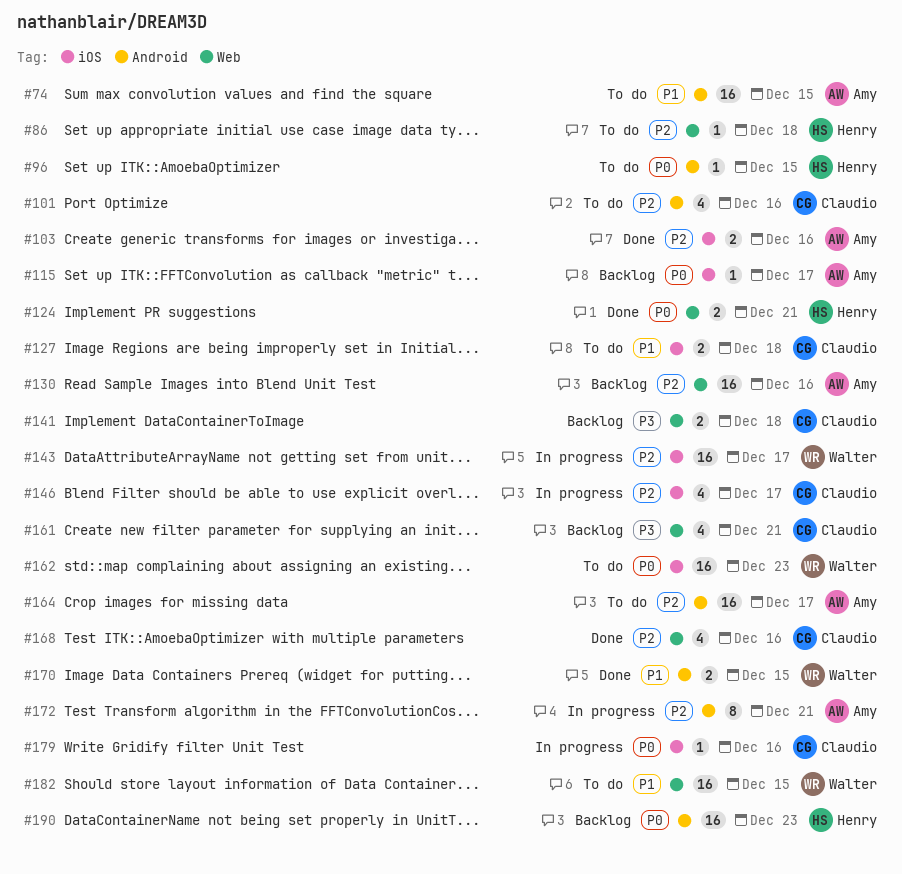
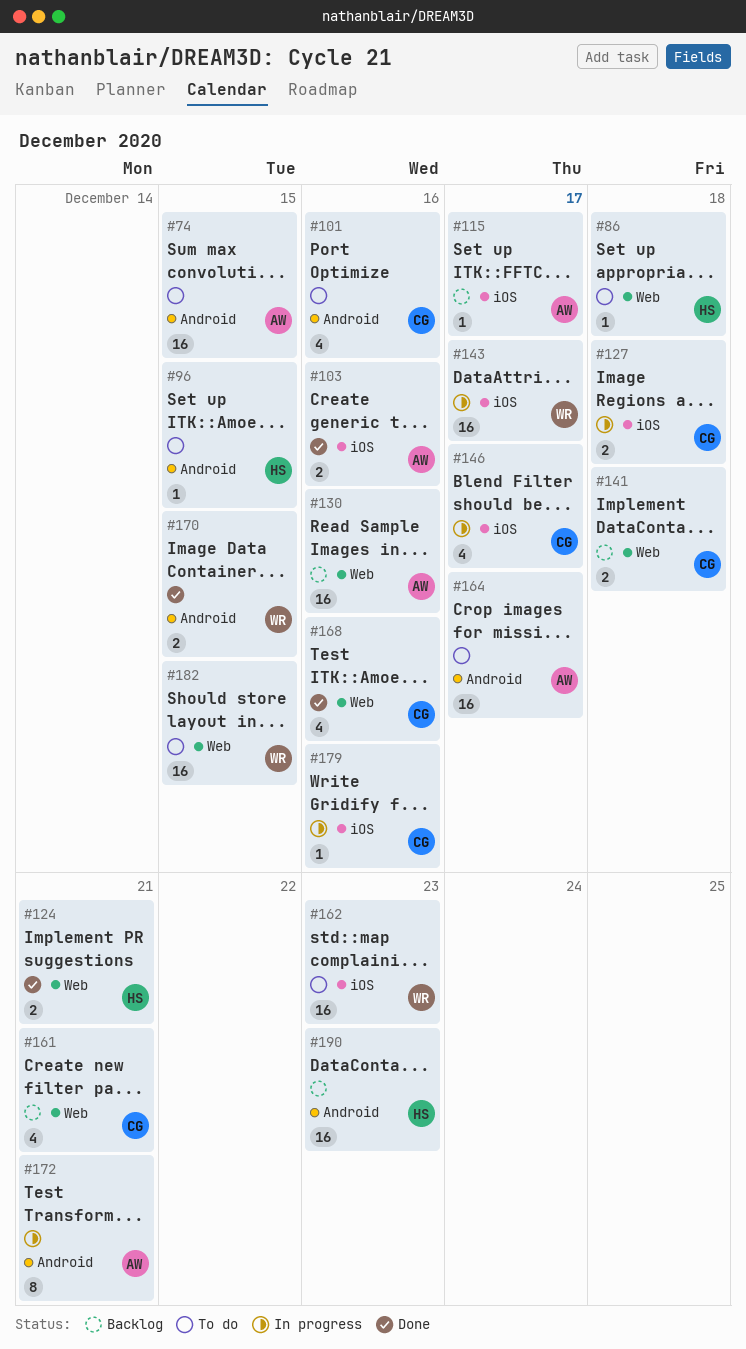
#127, status: To do -> In progress

